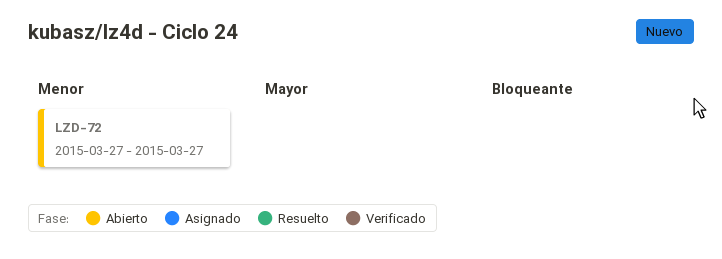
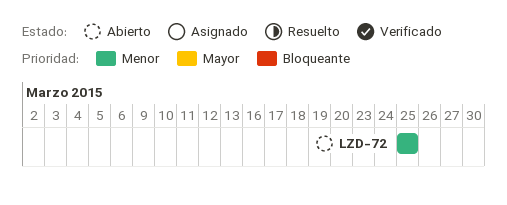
LZD-72, start: Mar 27 -> Mar 25
LZD-72, due: Mar 27 -> Mar 25

